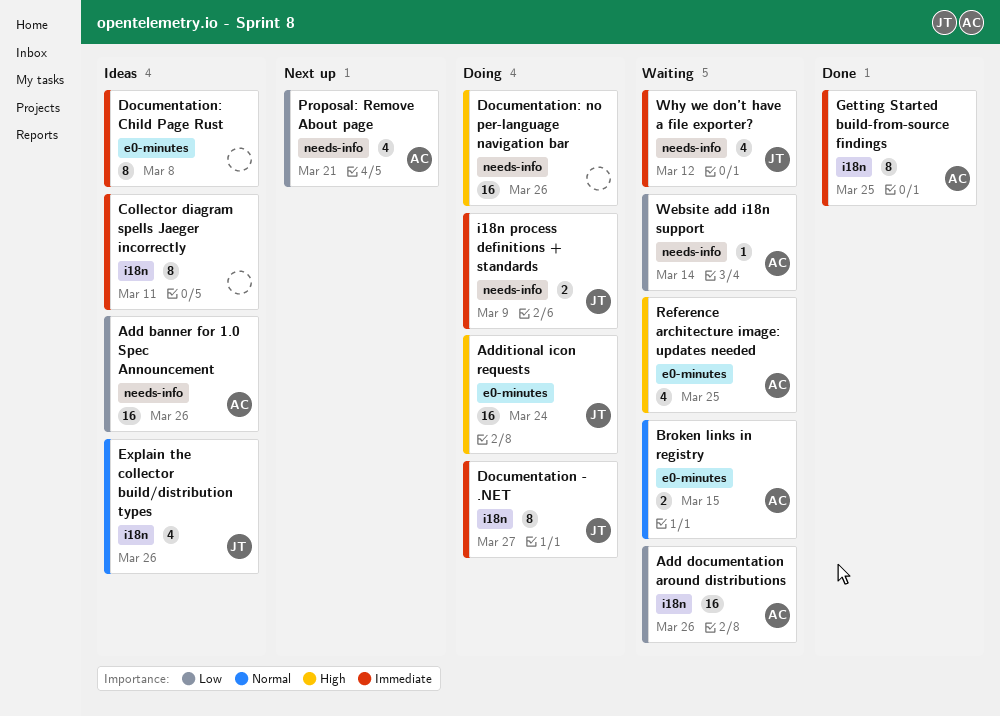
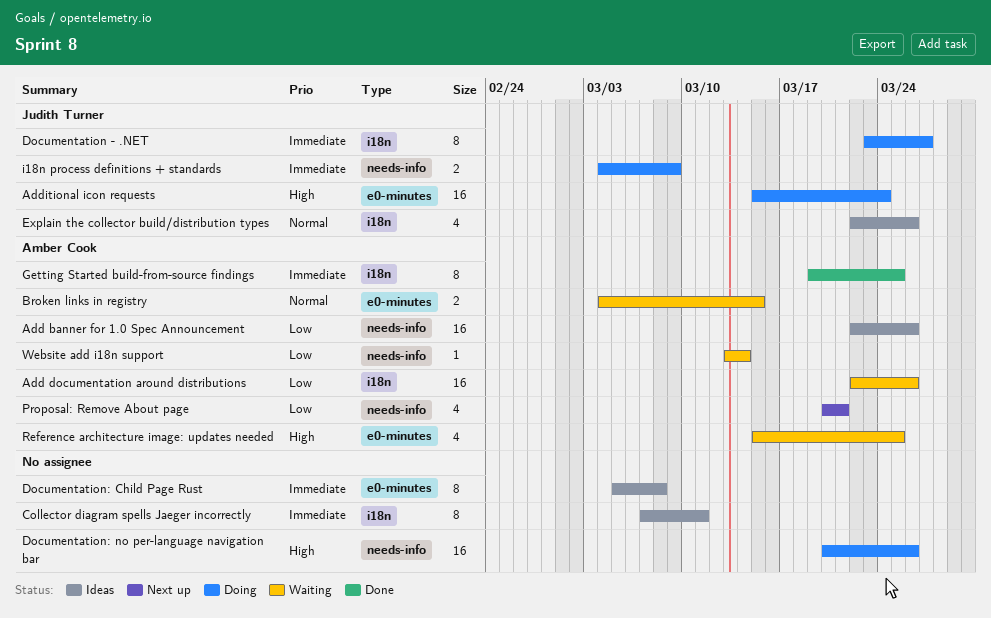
Why we don’t have a file exporter?: present -> none

